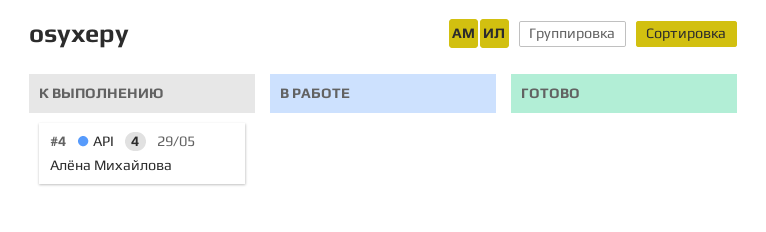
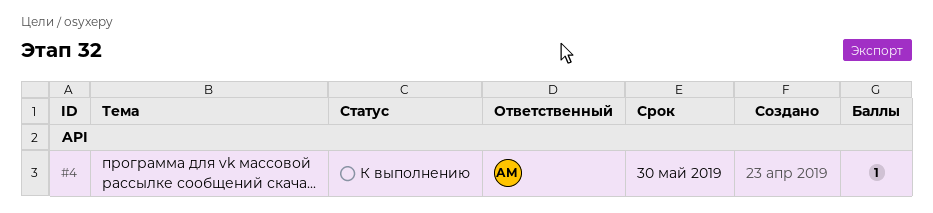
#4, estimate: 4 -> 1
#4, due: May 29 -> May 30

